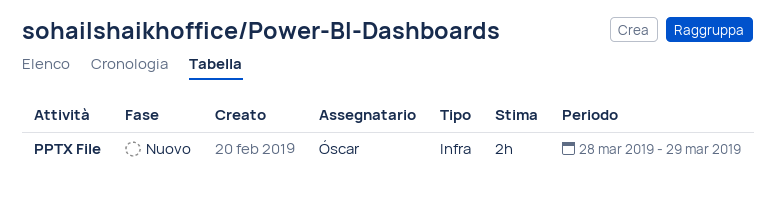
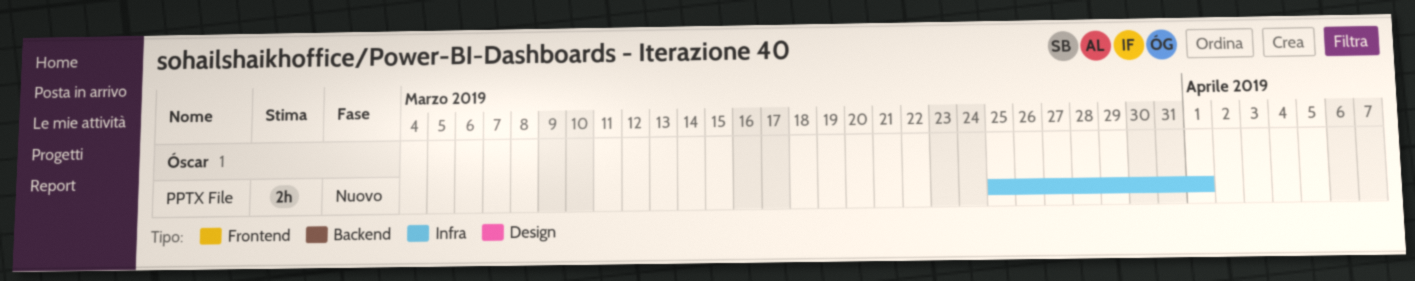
PPTX File, start: Mar 28 -> Mar 25
PPTX File, due: Mar 29 -> Apr 1

